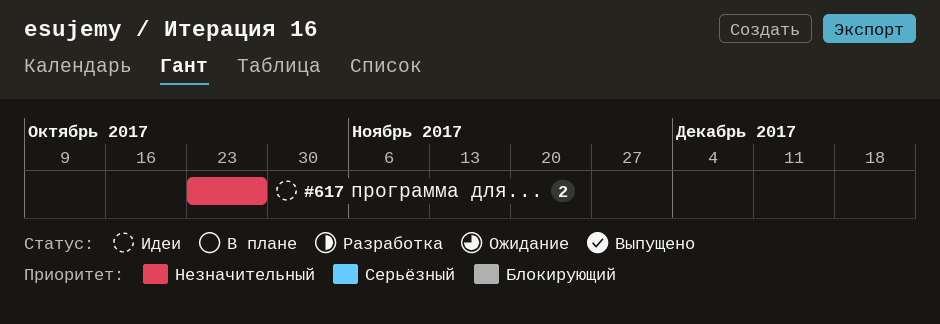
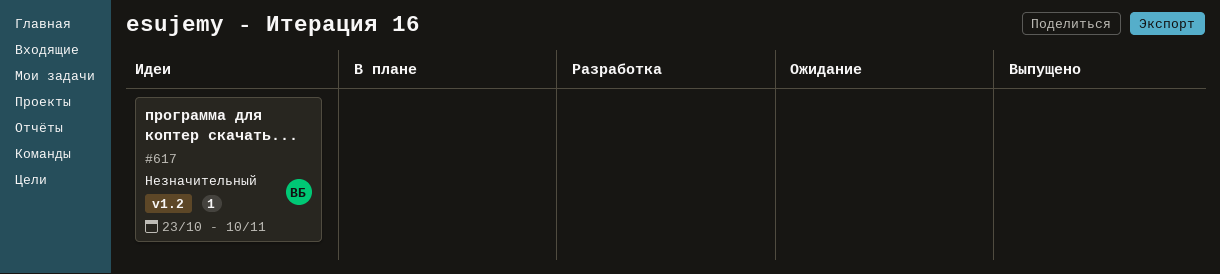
#617, estimate: 2 -> 1
#617, due: Oct 27 -> Nov 10

